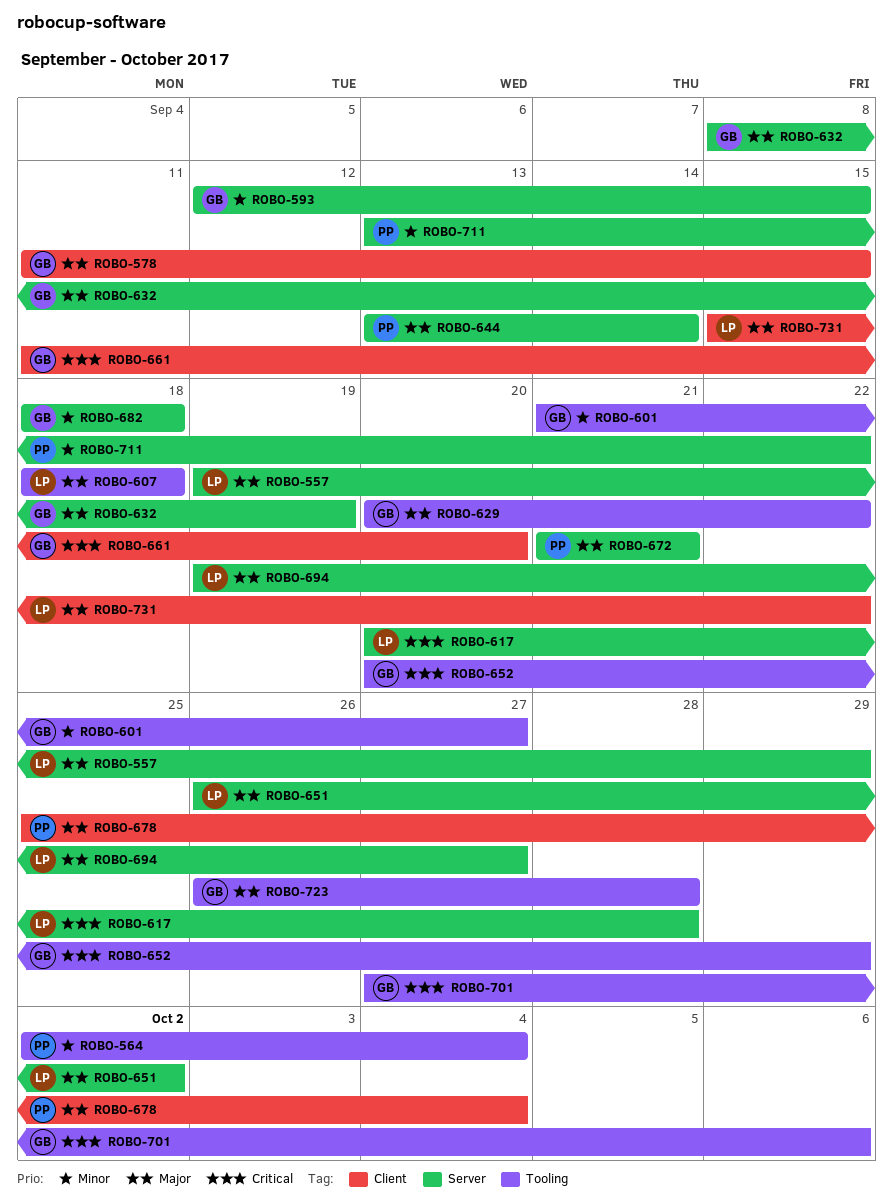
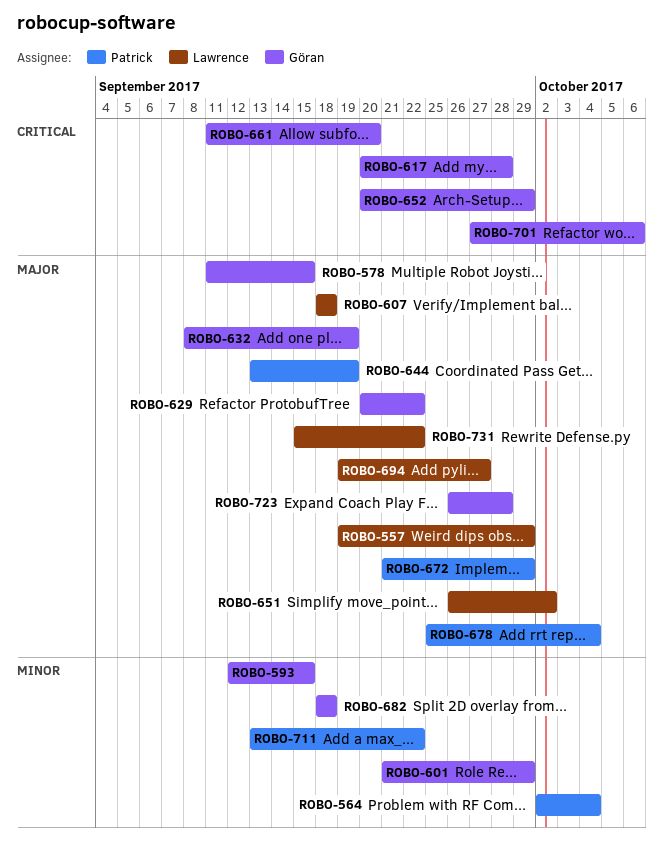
ROBO-601, due: Sep 27 -> Sep 29
ROBO-617, owner: Lawrence -> Göran
ROBO-644, due: Sep 14 -> Sep 19
ROBO-672, due: Sep 21 -> Sep 29

